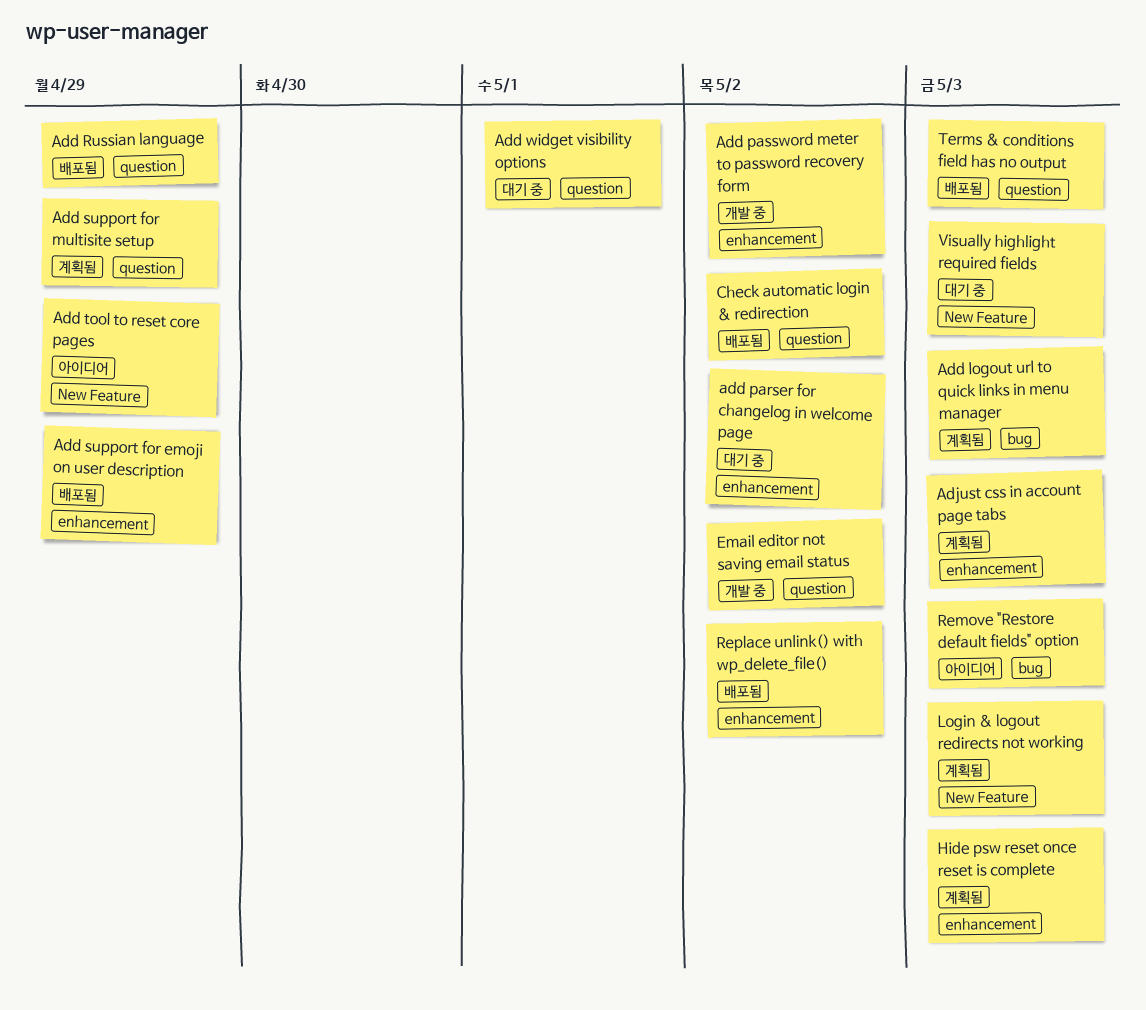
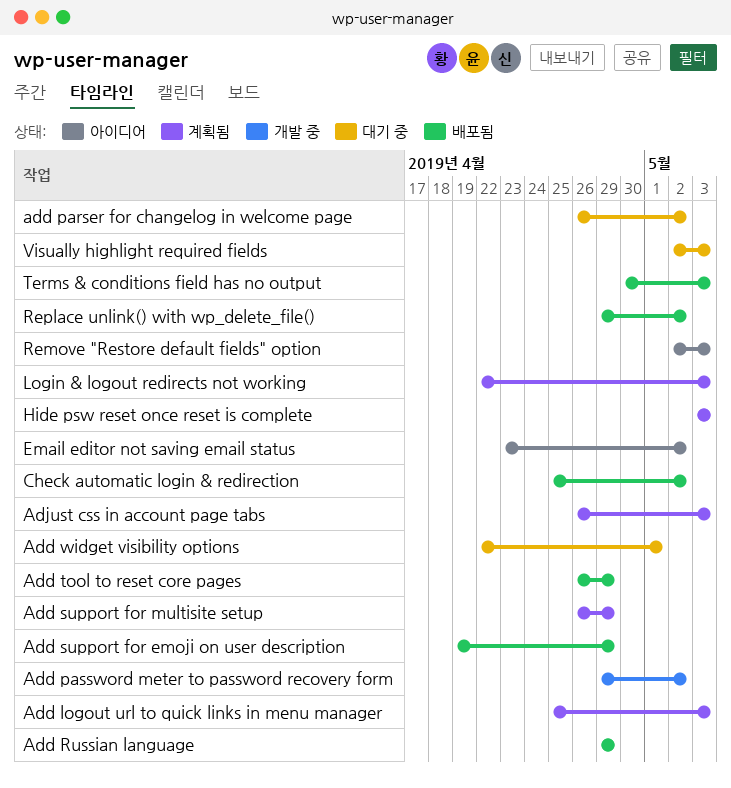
Add tool to reset core pages, status: 아이디어 -> 배포됨
Email editor not saving email status, status: 개발 중 -> 아이디어

